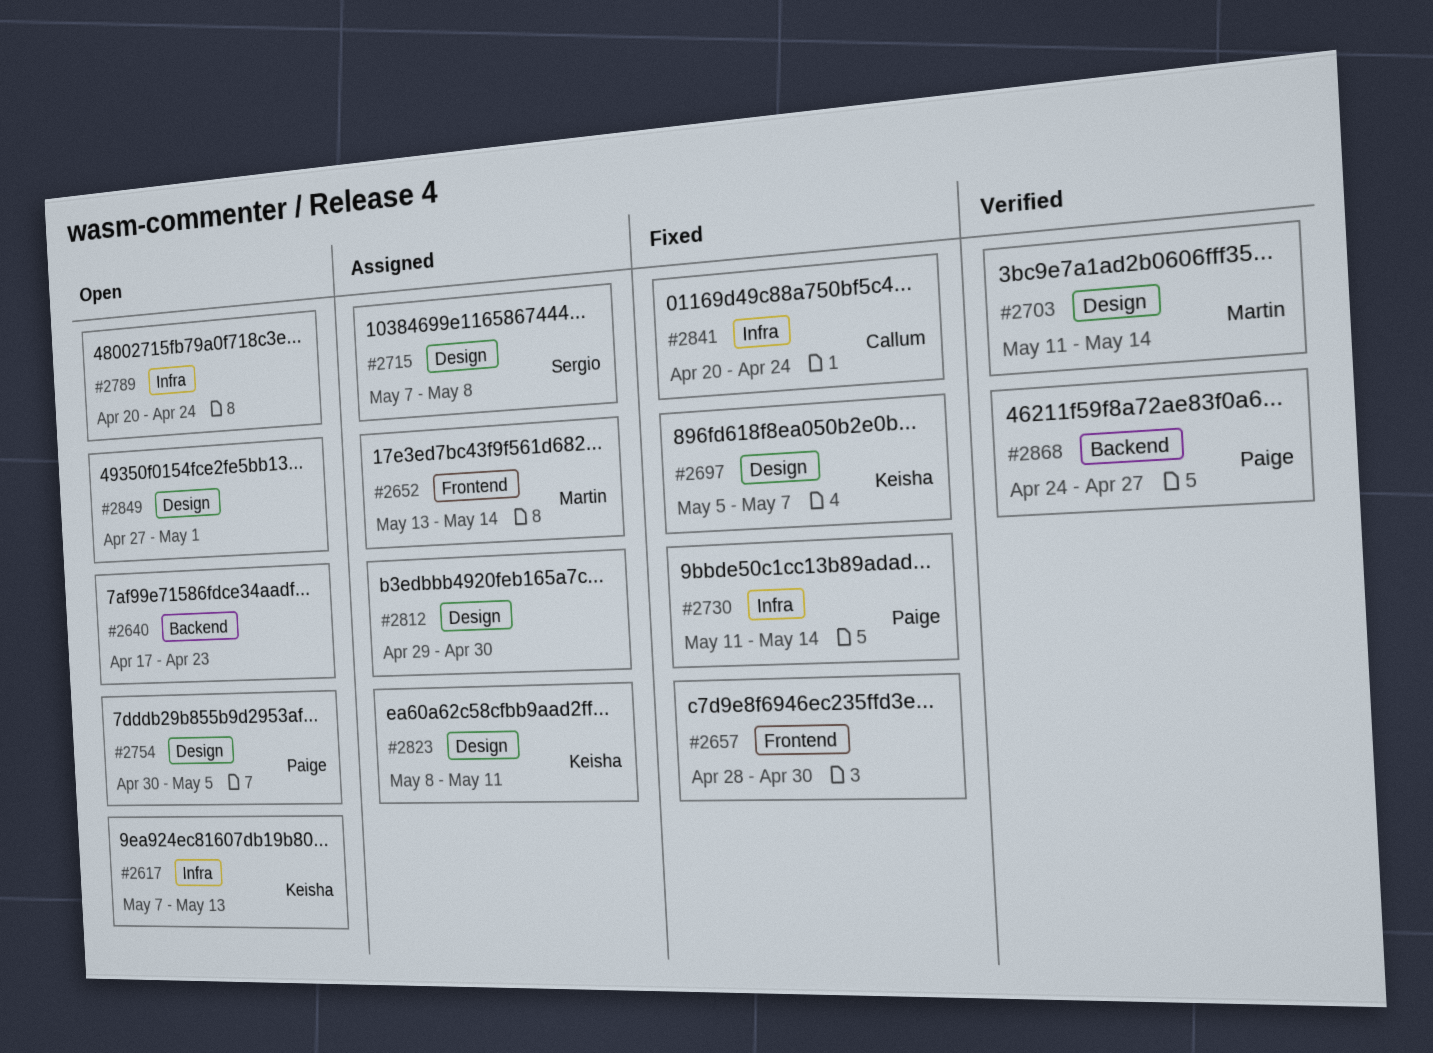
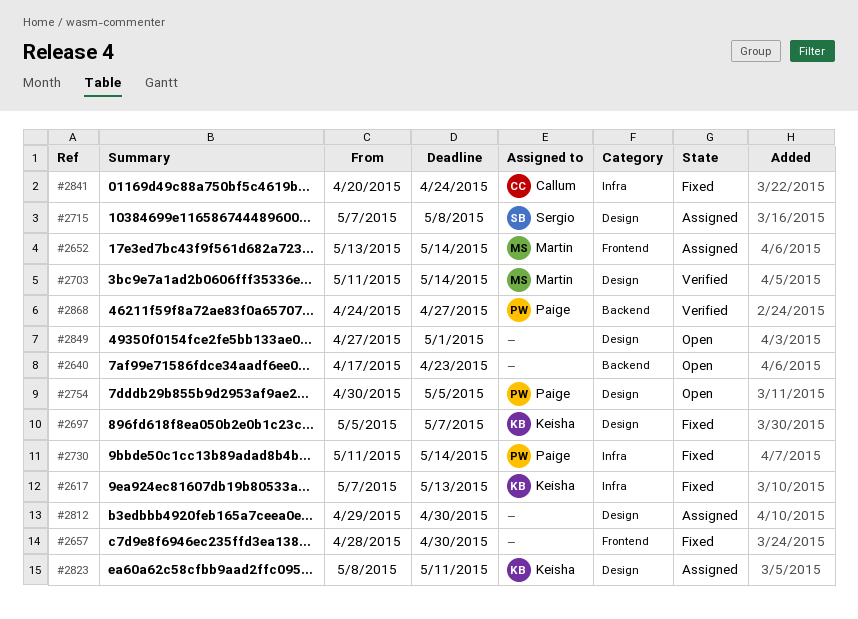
#2617, status: Open -> Fixed
#2789: present -> none

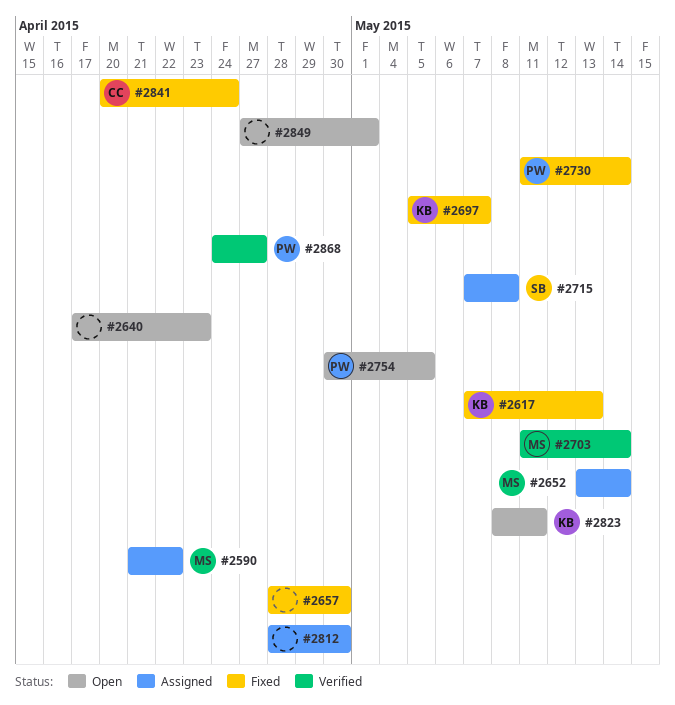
#2590: none -> present
#2812, start: Apr 29 -> Apr 28
#2823, status: Assigned -> Open

